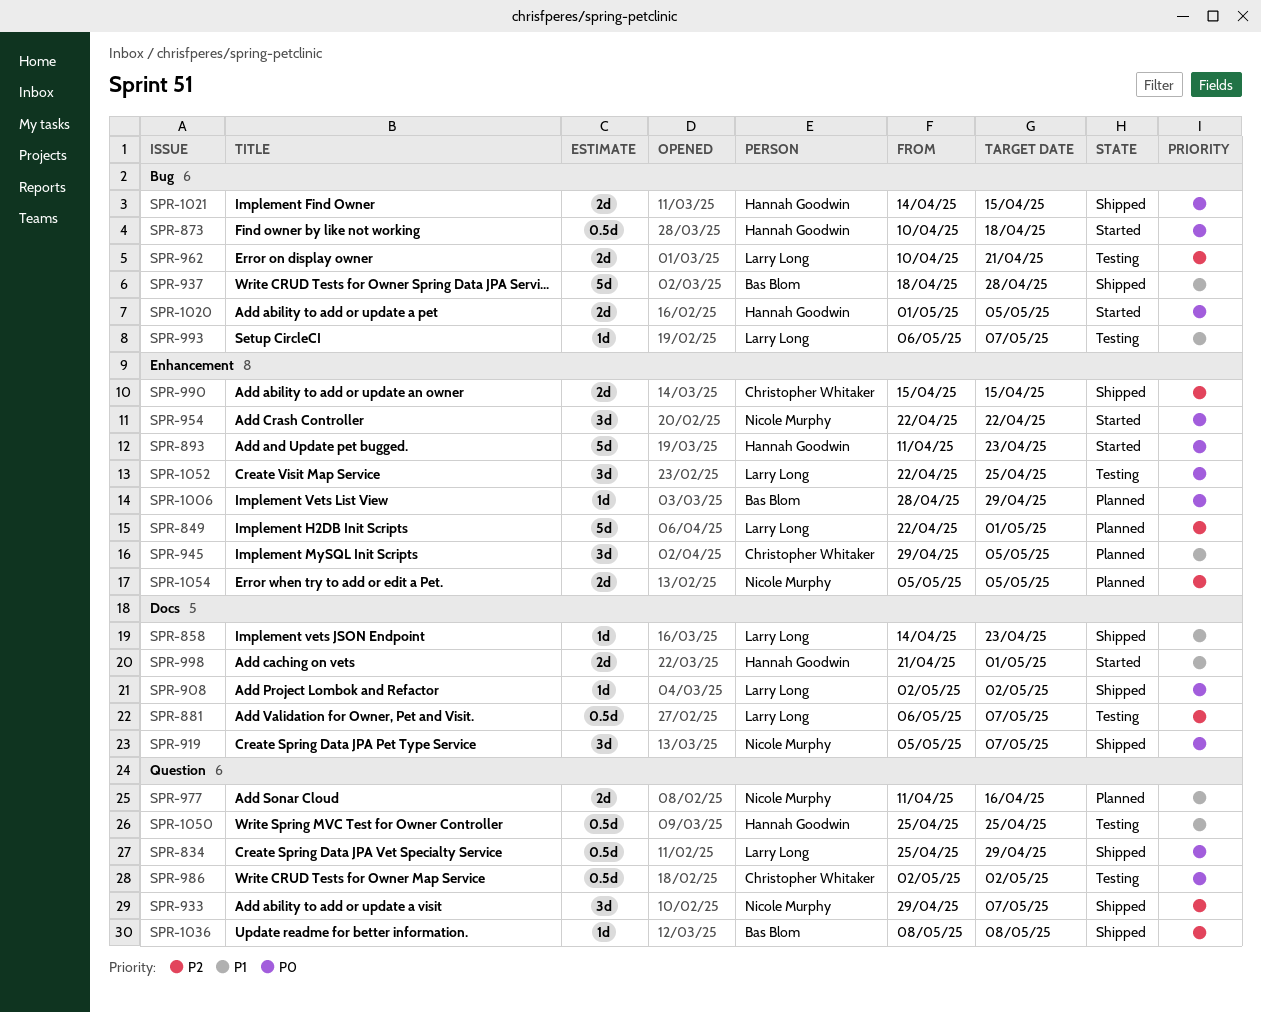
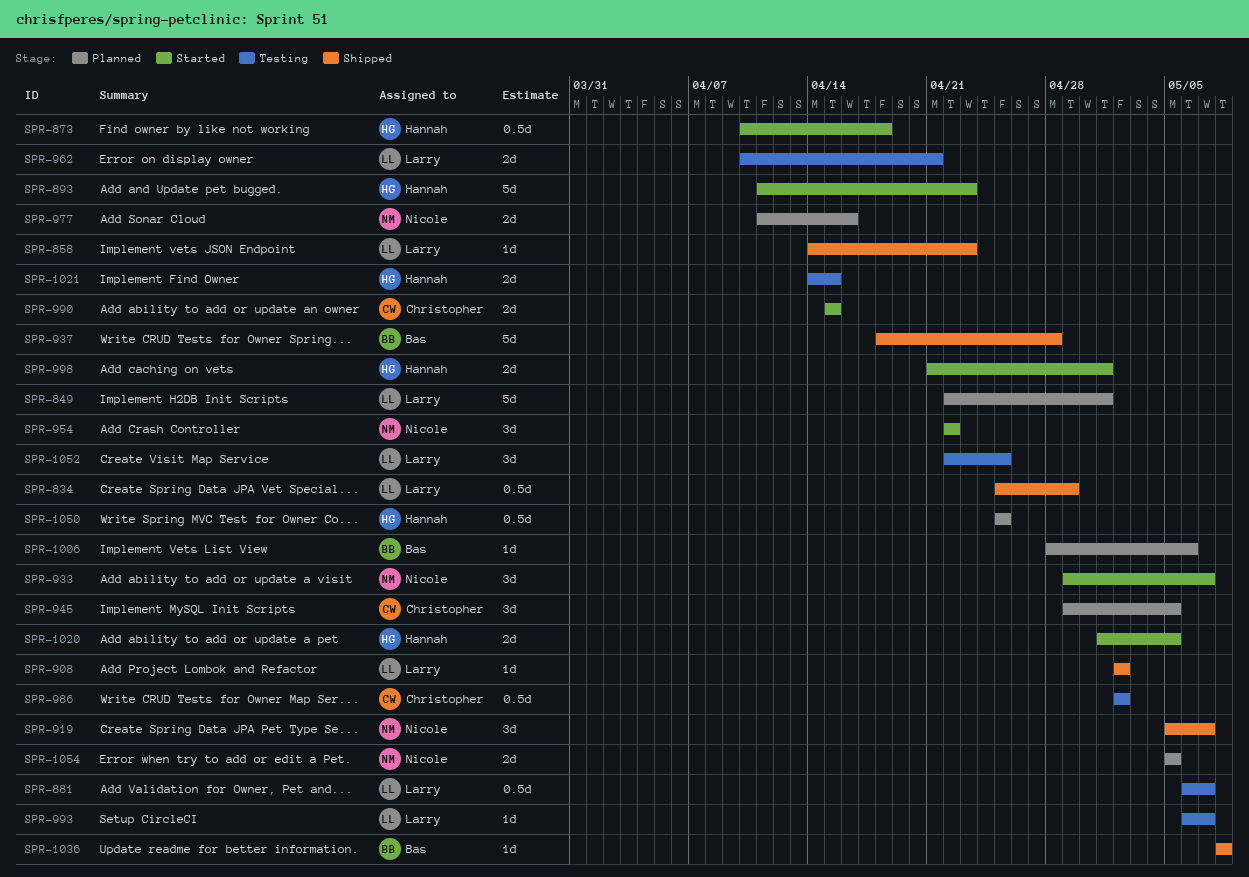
SPR-933, status: Shipped -> Started
SPR-990, status: Shipped -> Started
SPR-1006, due: Apr 29 -> May 6
SPR-1021, status: Shipped -> Testing
SPR-1050, status: Testing -> Planned

